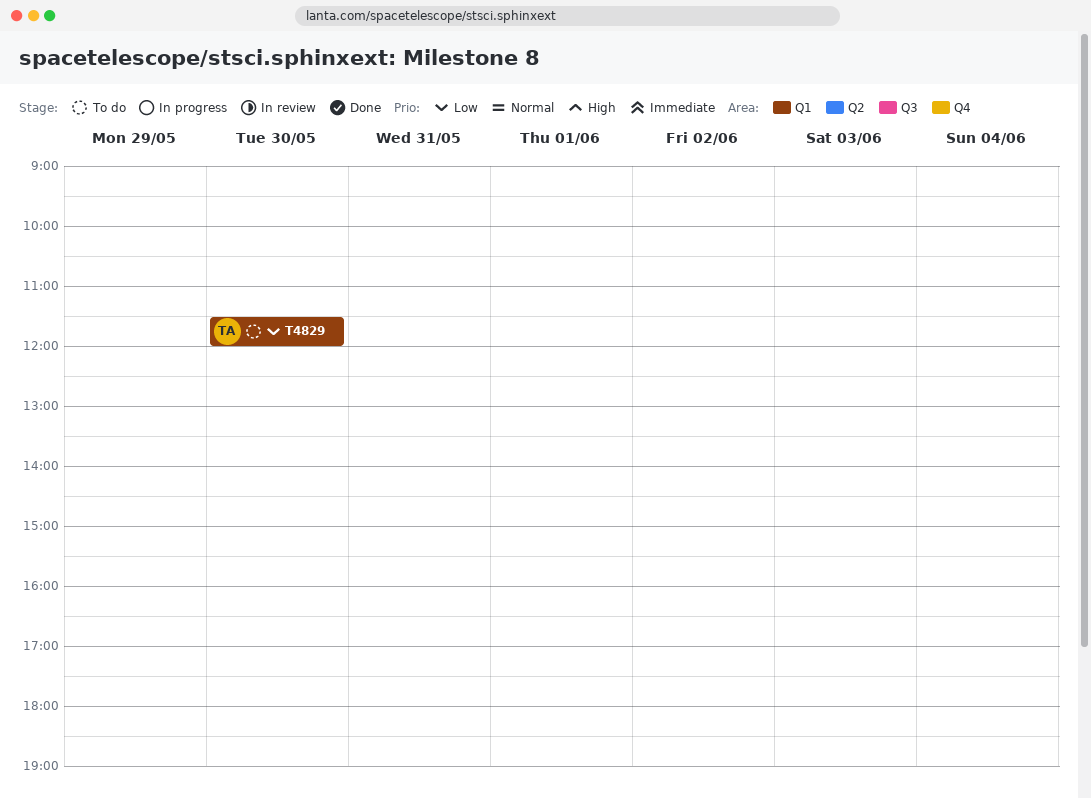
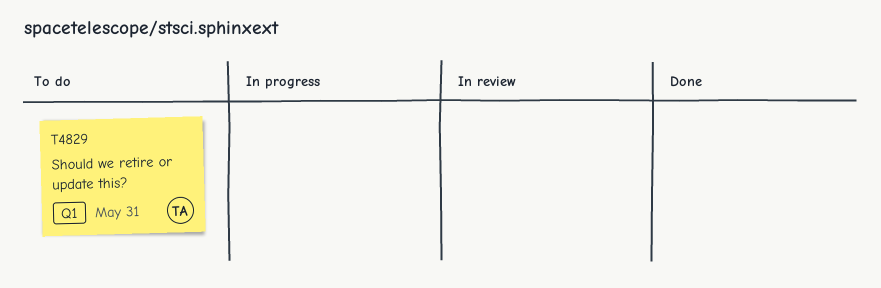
T4829, day: May 30 -> May 31

